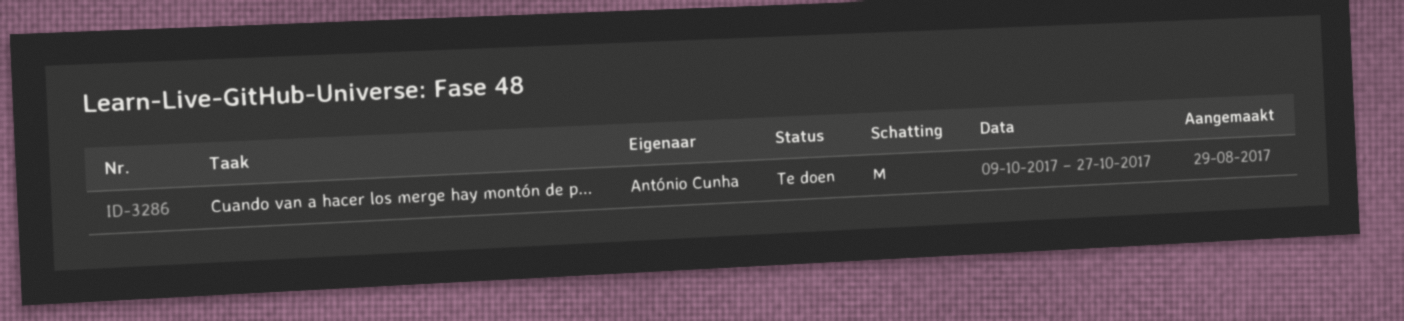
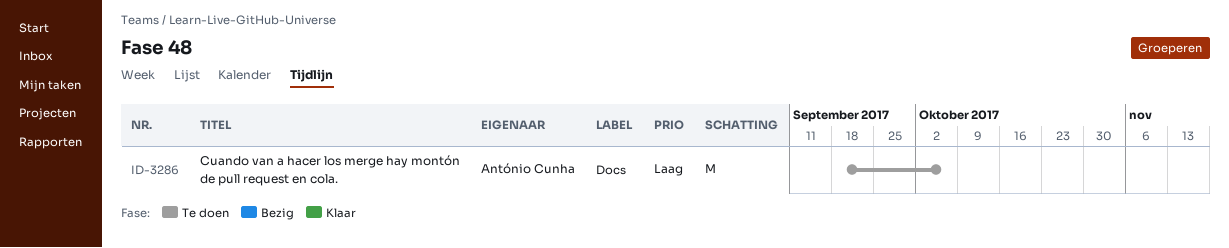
ID-3286, start: Oct 9 -> Sep 18
ID-3286, due: Oct 27 -> Oct 6

